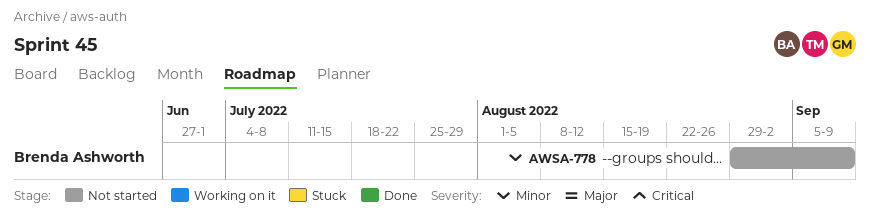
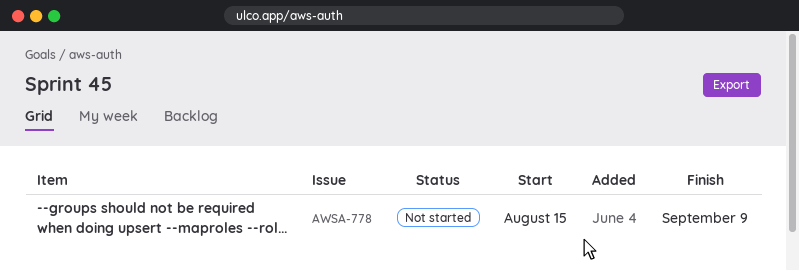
AWSA-778, start: Aug 29 -> Aug 15

